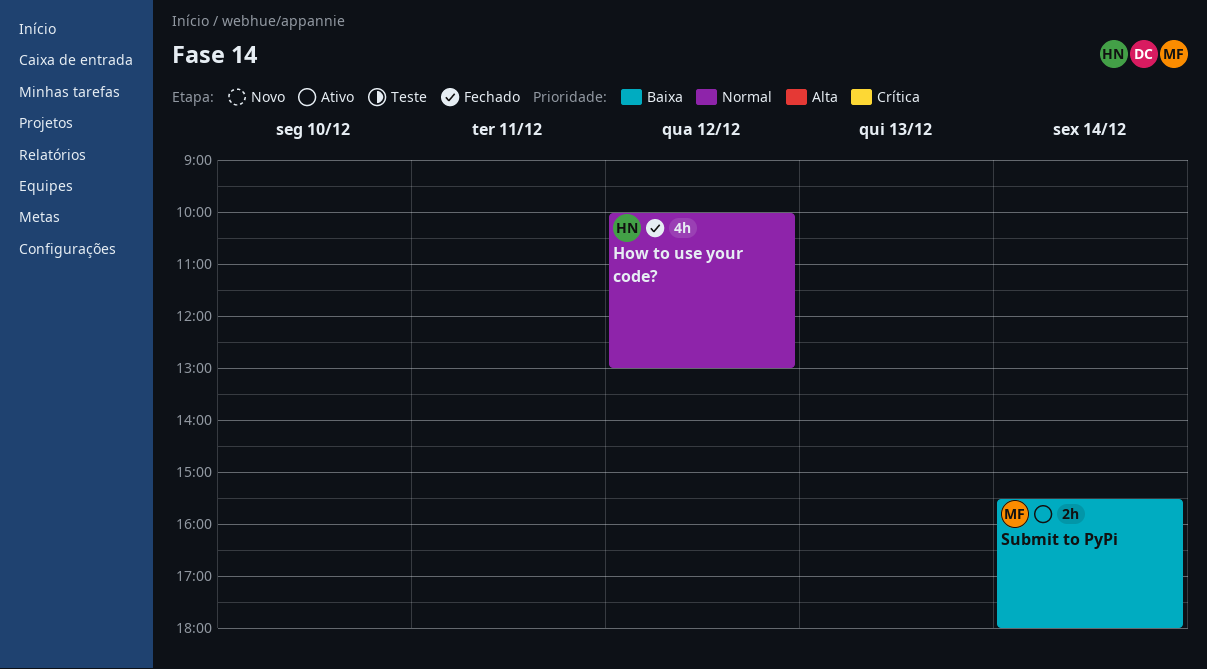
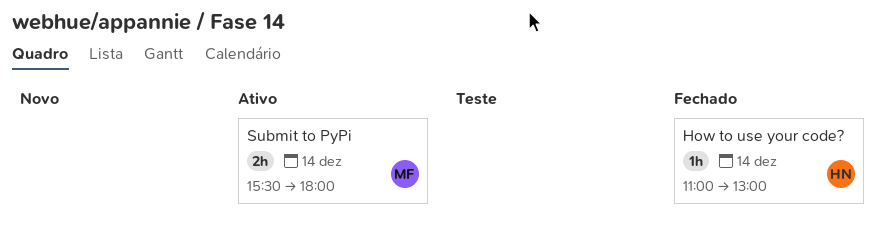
How to use your code?, estimate: 4h -> 1h
How to use your code?, day: Dec 12 -> Dec 14
How to use your code?, begins: 10:00 -> 11:00

